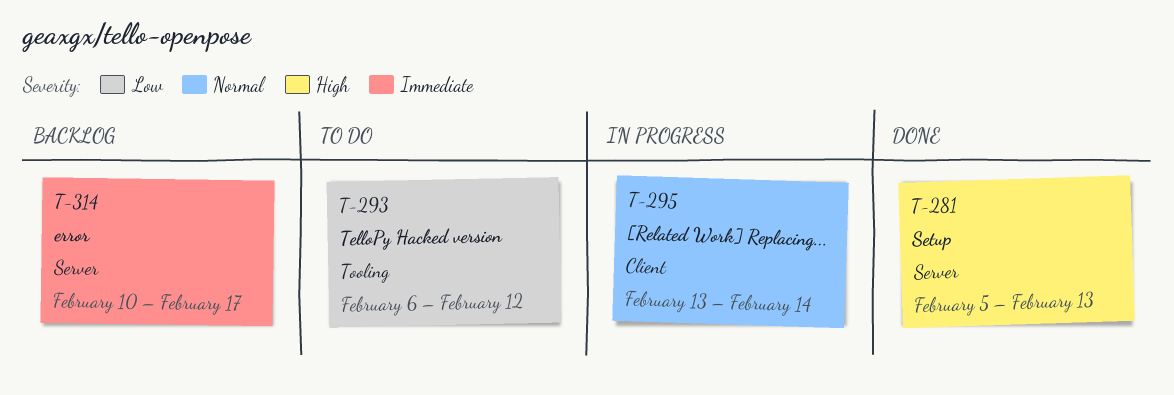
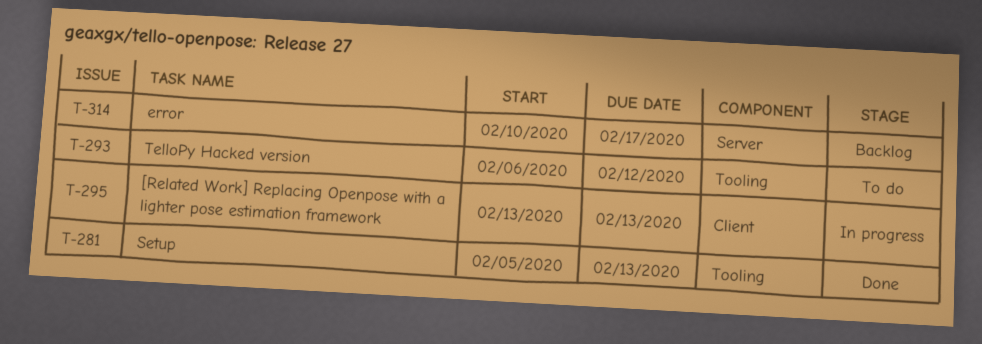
T-281, label: Server -> Tooling
T-295, due: Feb 14 -> Feb 13

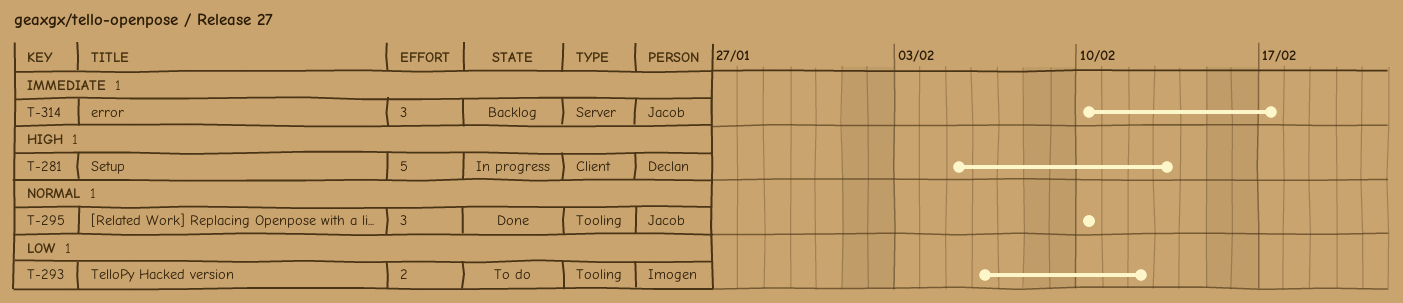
T-281, status: Done -> In progress
T-281, label: Tooling -> Client
T-295, status: In progress -> Done
T-295, label: Client -> Tooling
T-295, start: Feb 13 -> Feb 10
T-295, due: Feb 13 -> Feb 10

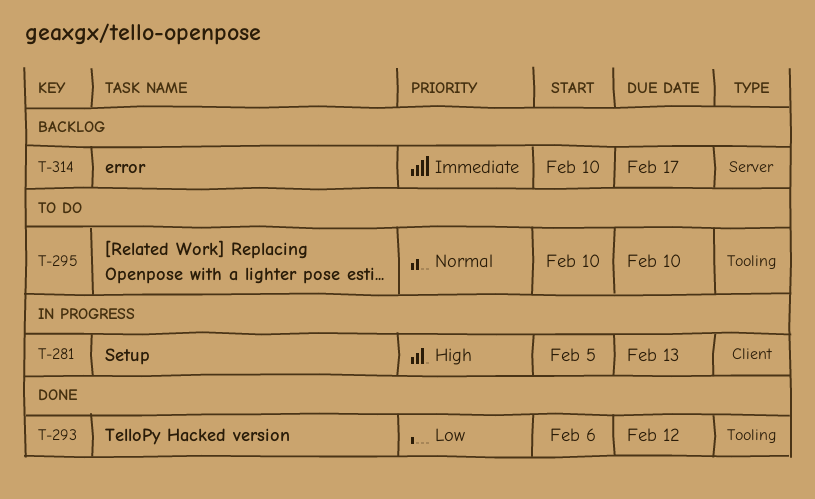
T-293, status: To do -> Done
T-295, status: Done -> To do

